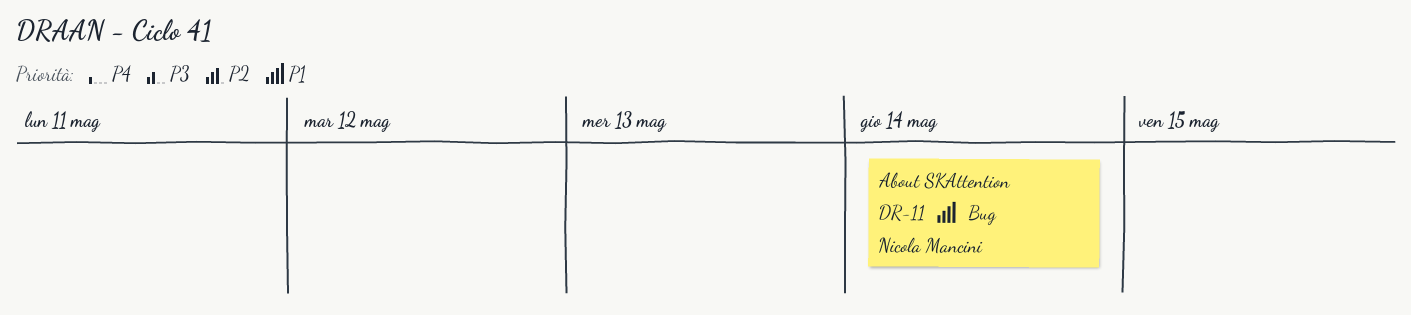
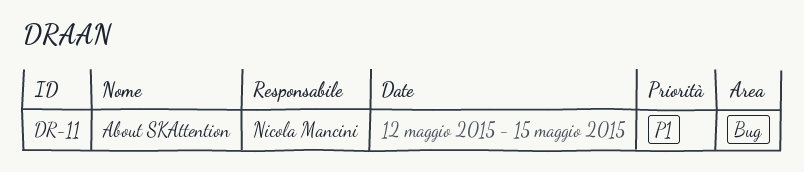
DR-11, due: May 14 -> May 15

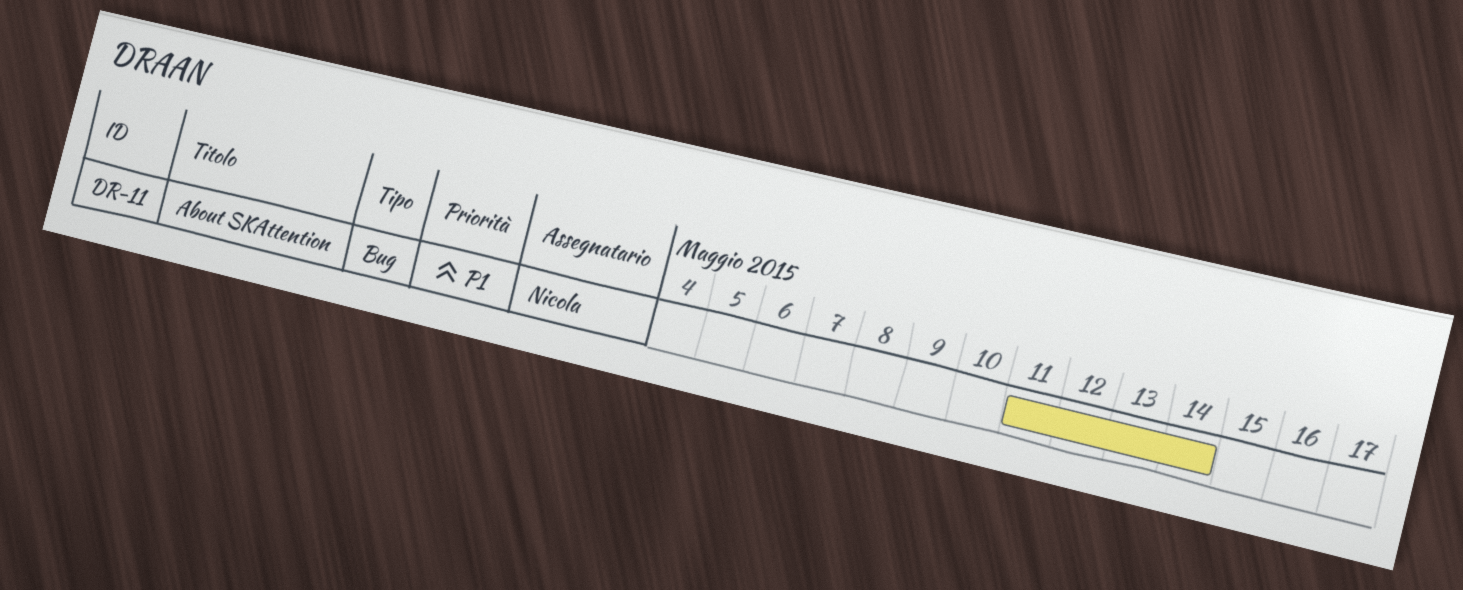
DR-11, start: May 12 -> May 11
DR-11, due: May 15 -> May 14

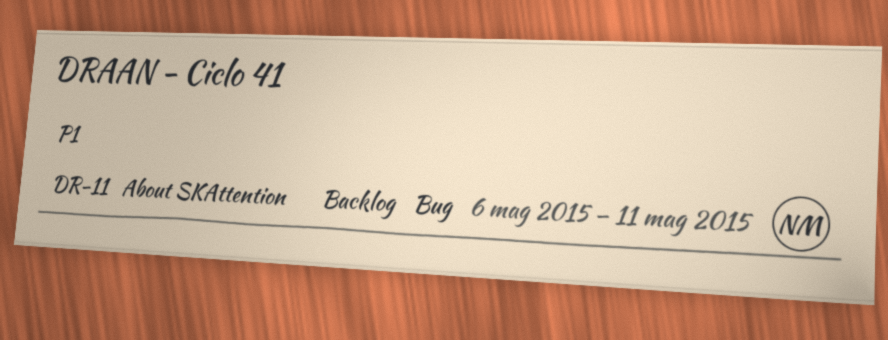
DR-11, start: May 11 -> May 6
DR-11, due: May 14 -> May 11

